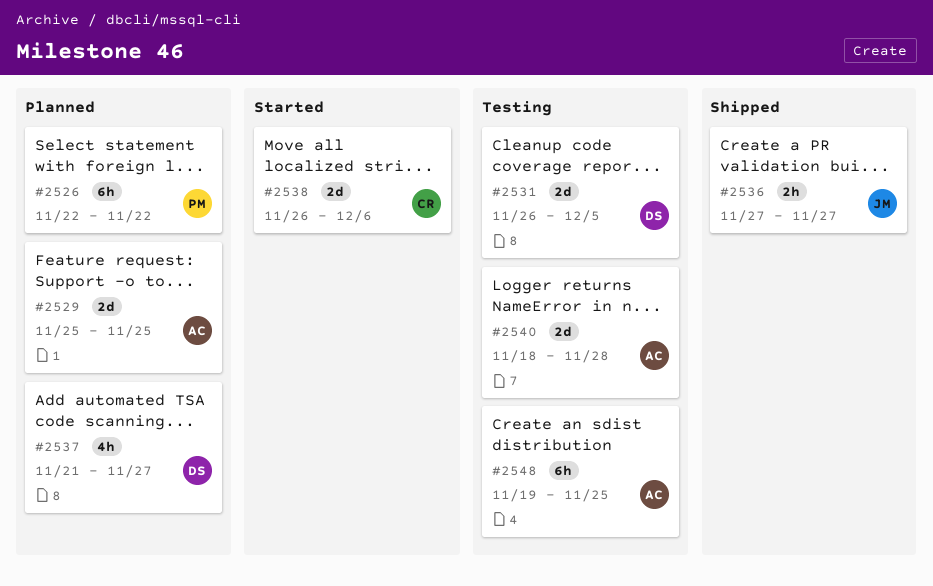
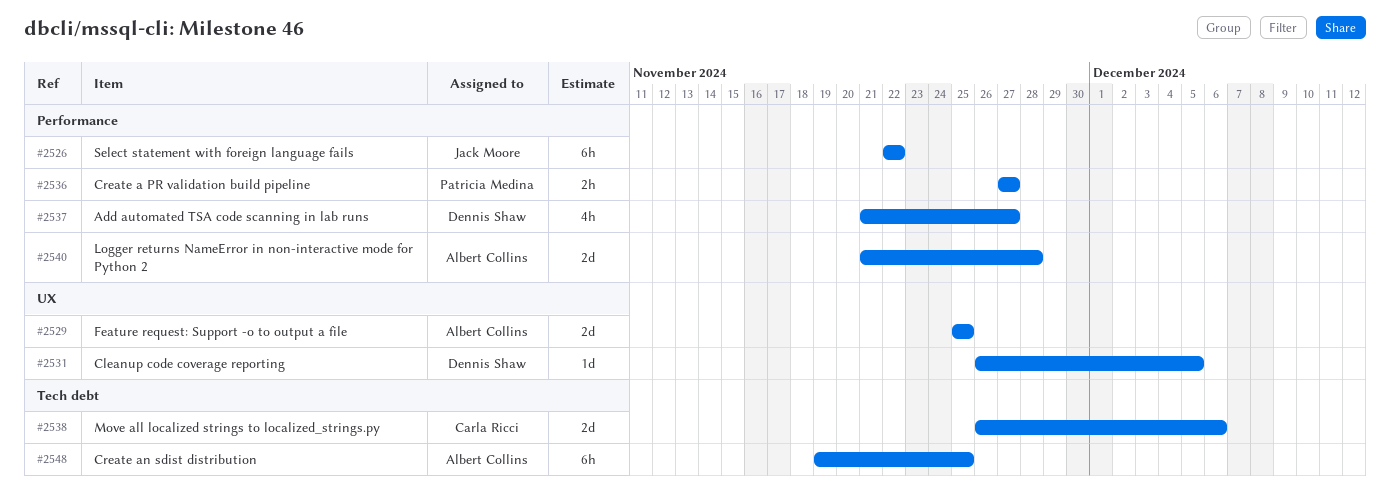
#2526, owner: Patricia Medina -> Jack Moore
#2531, estimate: 2d -> 1d
#2536, owner: Jack Moore -> Patricia Medina
#2540, start: Nov 18 -> Nov 21

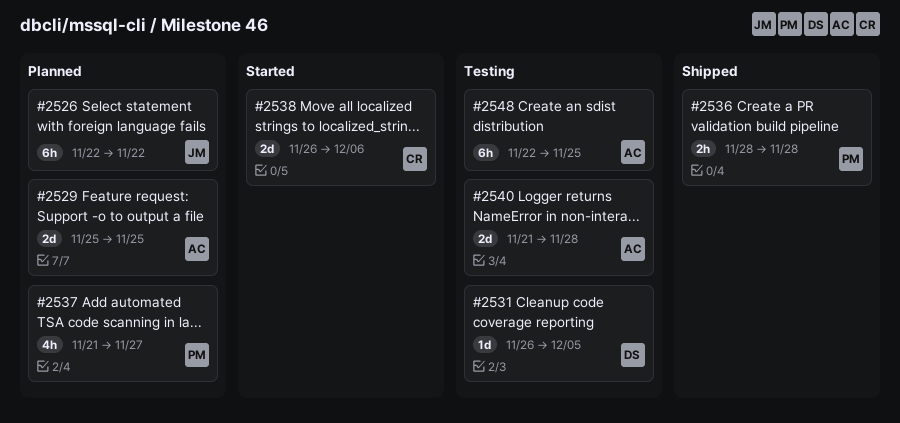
#2536, start: Nov 27 -> Nov 28
#2536, due: Nov 27 -> Nov 28
#2537, owner: Dennis Shaw -> Patricia Medina
#2548, start: Nov 19 -> Nov 22

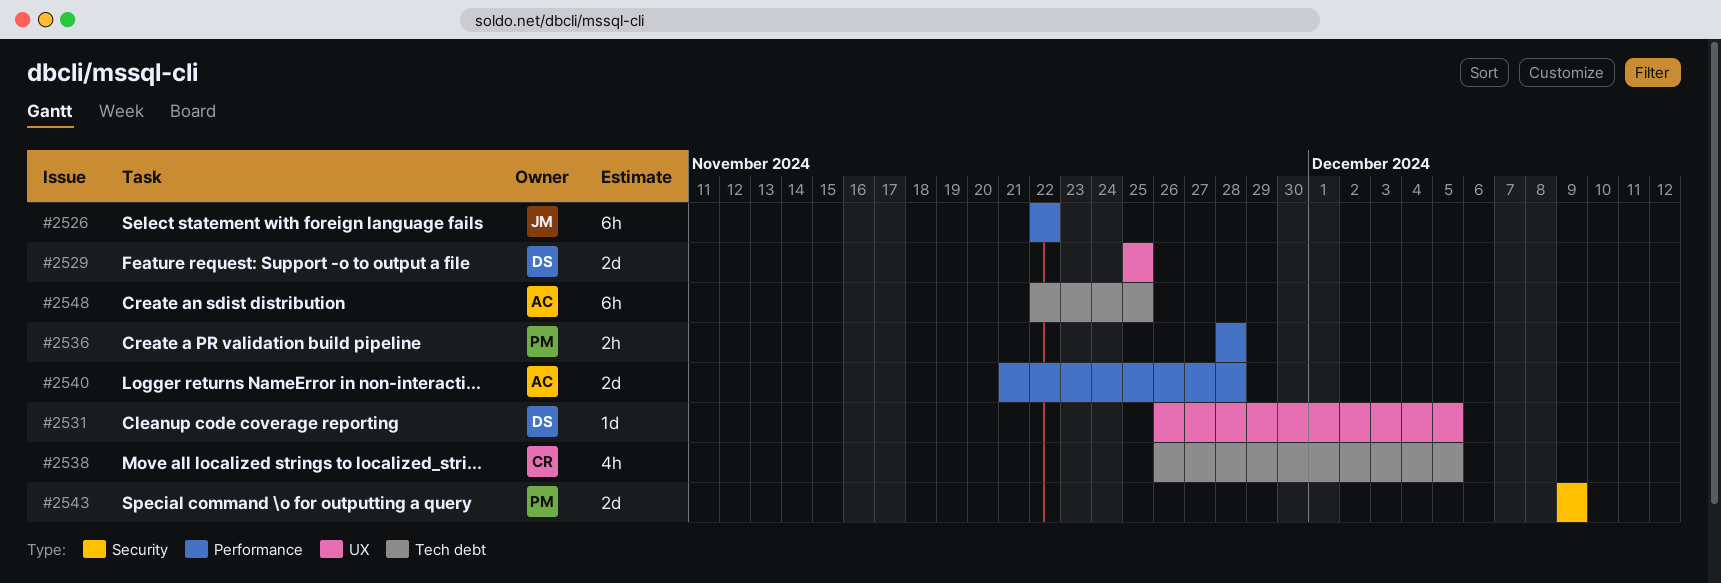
#2529, owner: AC -> DS
#2537: present -> none
#2538, estimate: 2d -> 4h
#2538, due: Dec 6 -> Dec 5
#2543: none -> present

